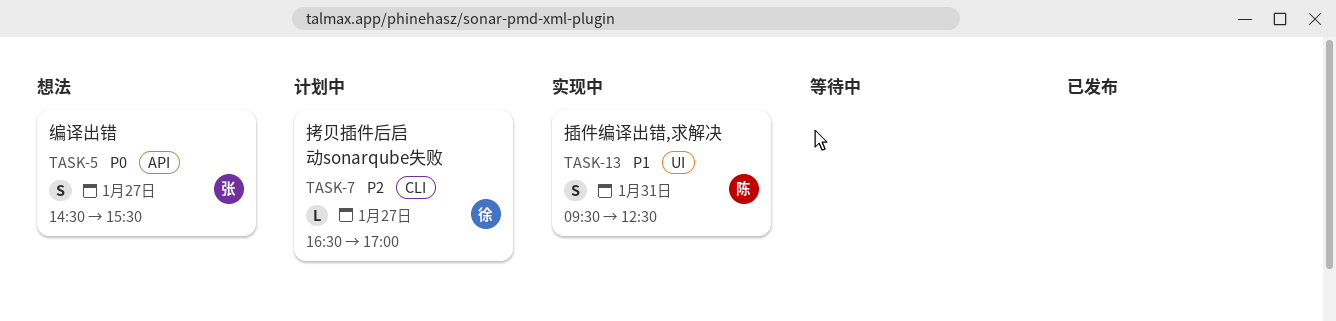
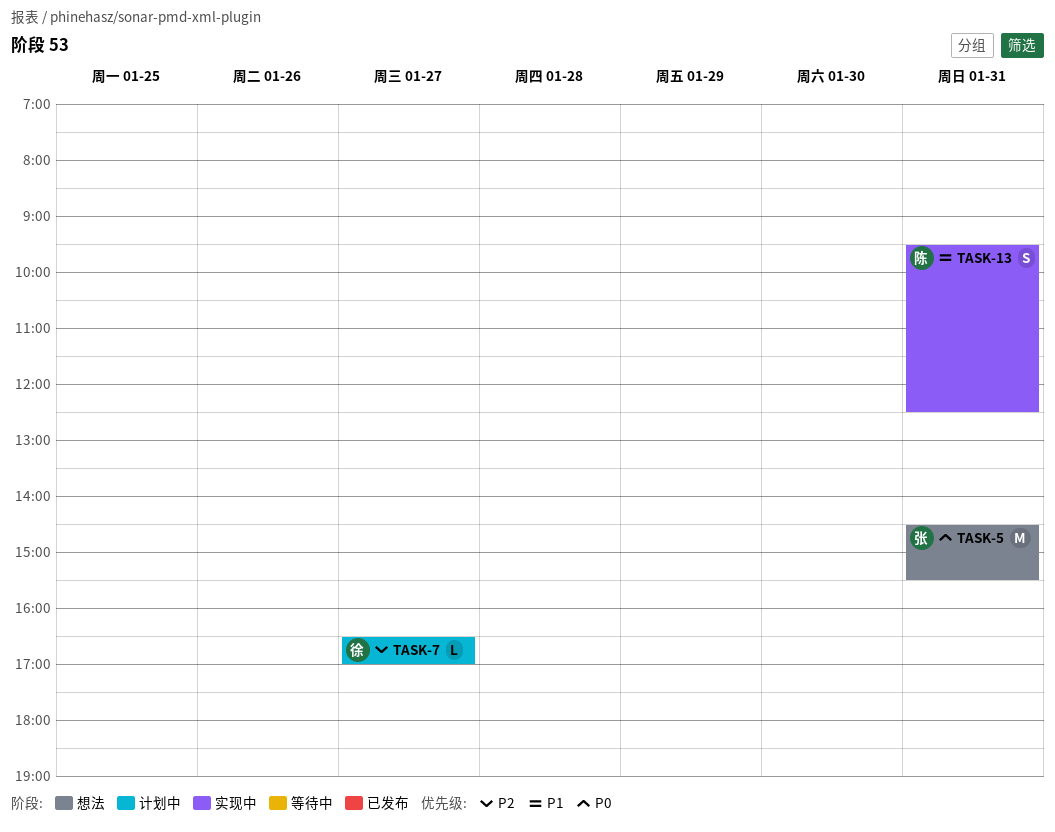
TASK-5, estimate: S -> M
TASK-5, day: Jan 27 -> Jan 31

